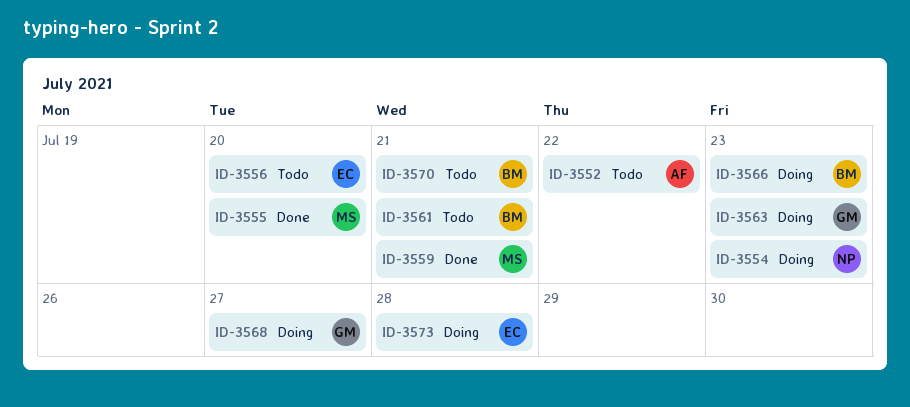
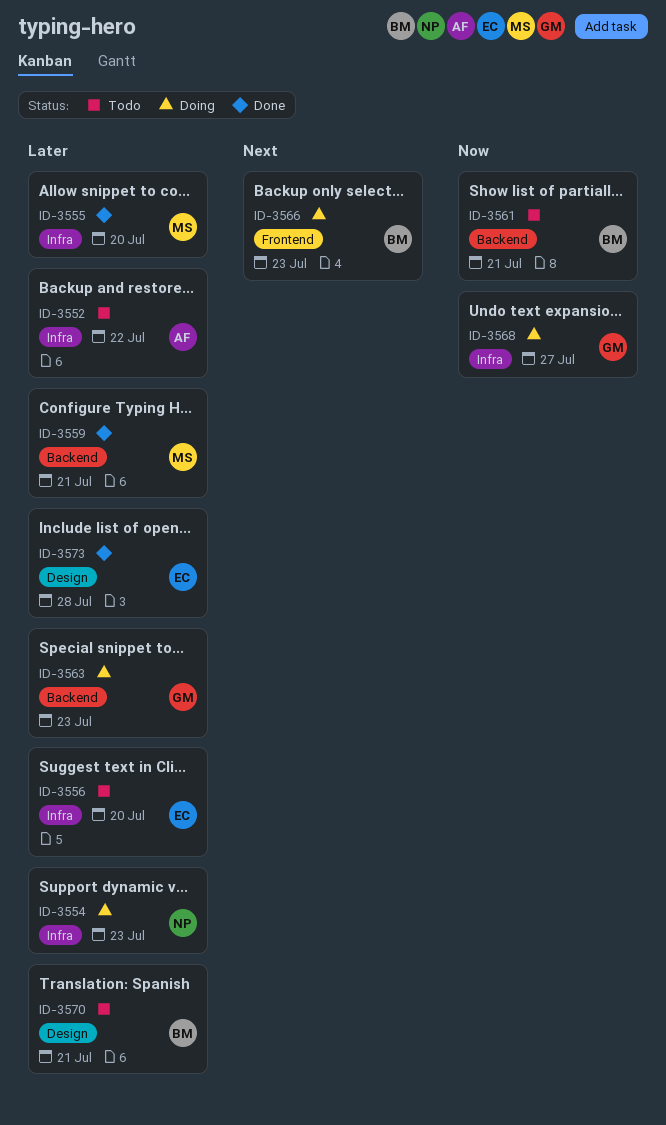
ID-3573, status: Doing -> Done

